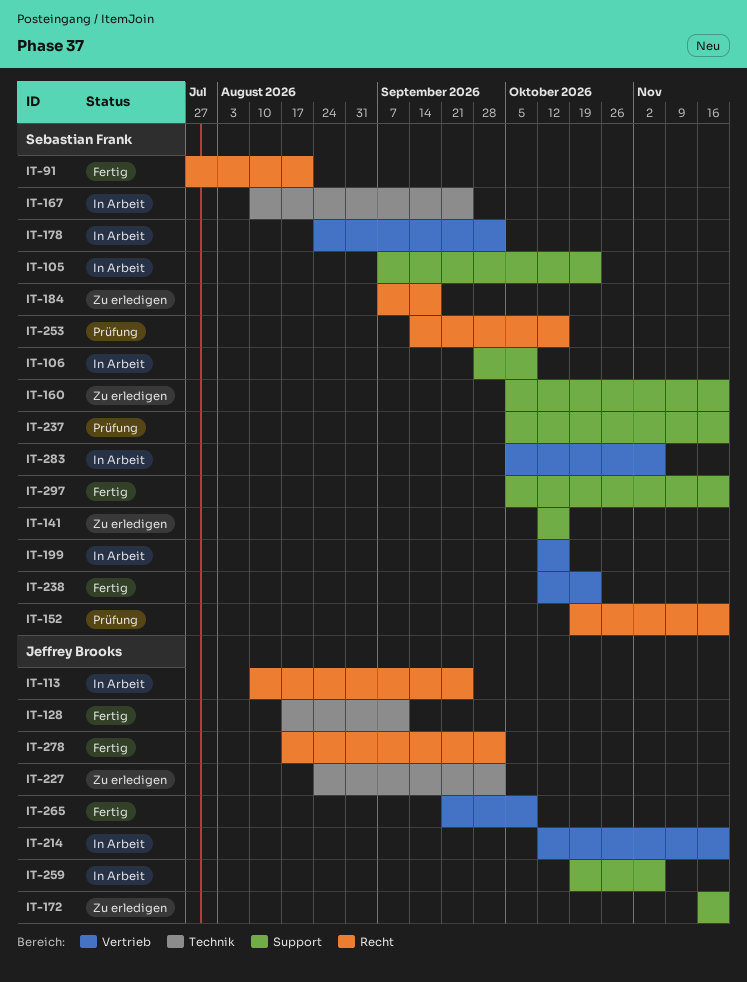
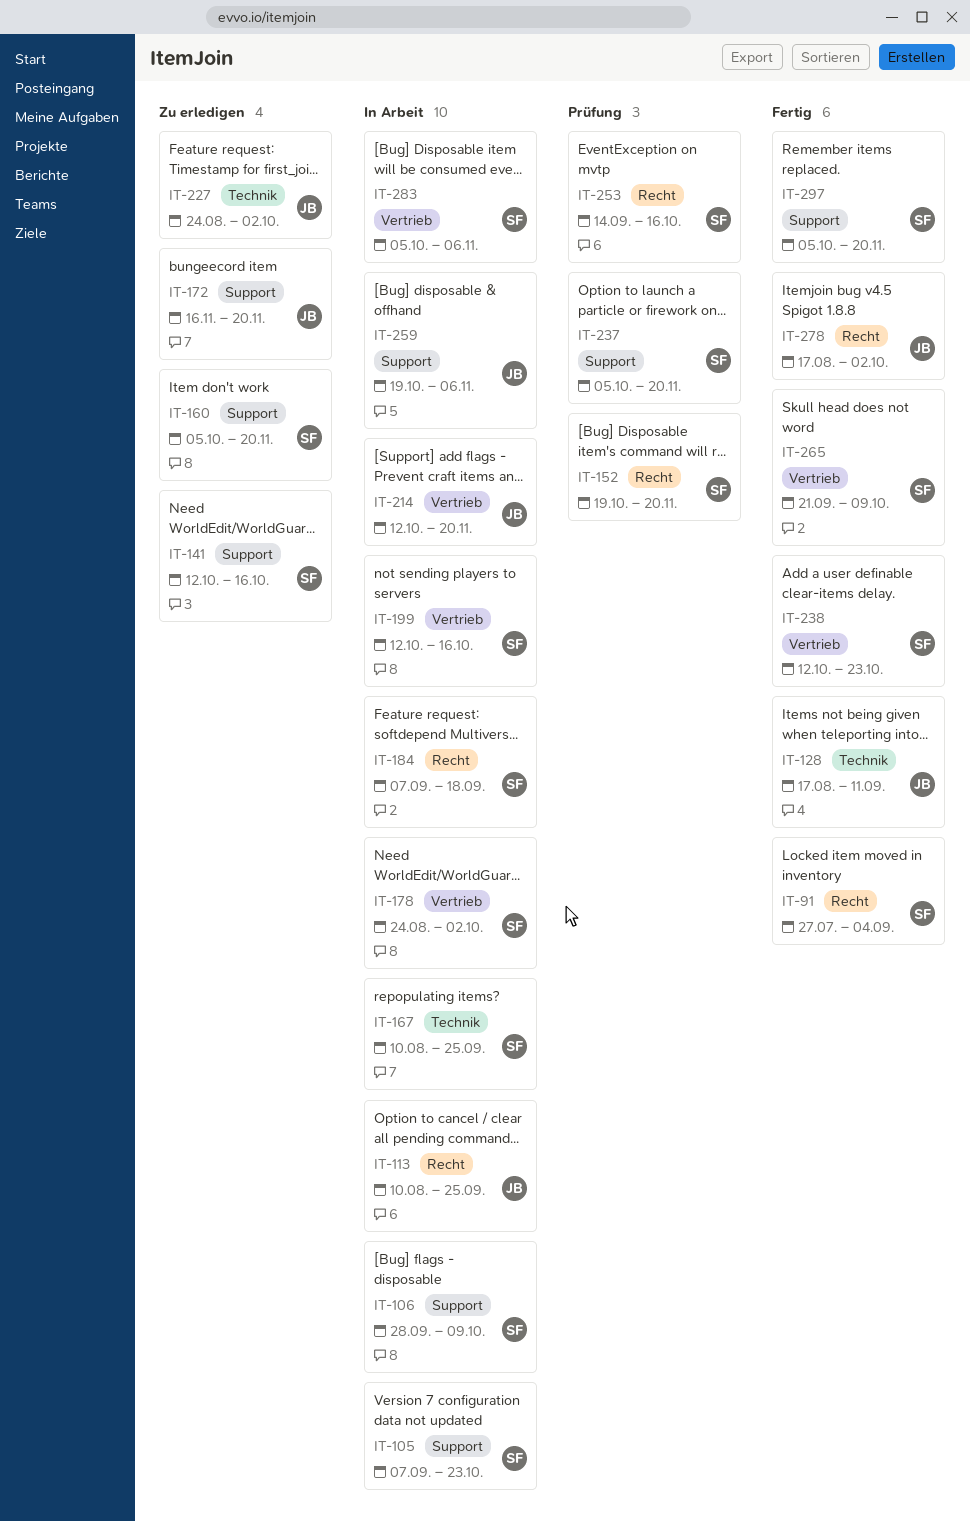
IT-91, due: Aug 21 -> Sep 4
IT-184, status: Zu erledigen -> In Arbeit
IT-265, owner: Jeffrey Brooks -> Sebastian Frank

